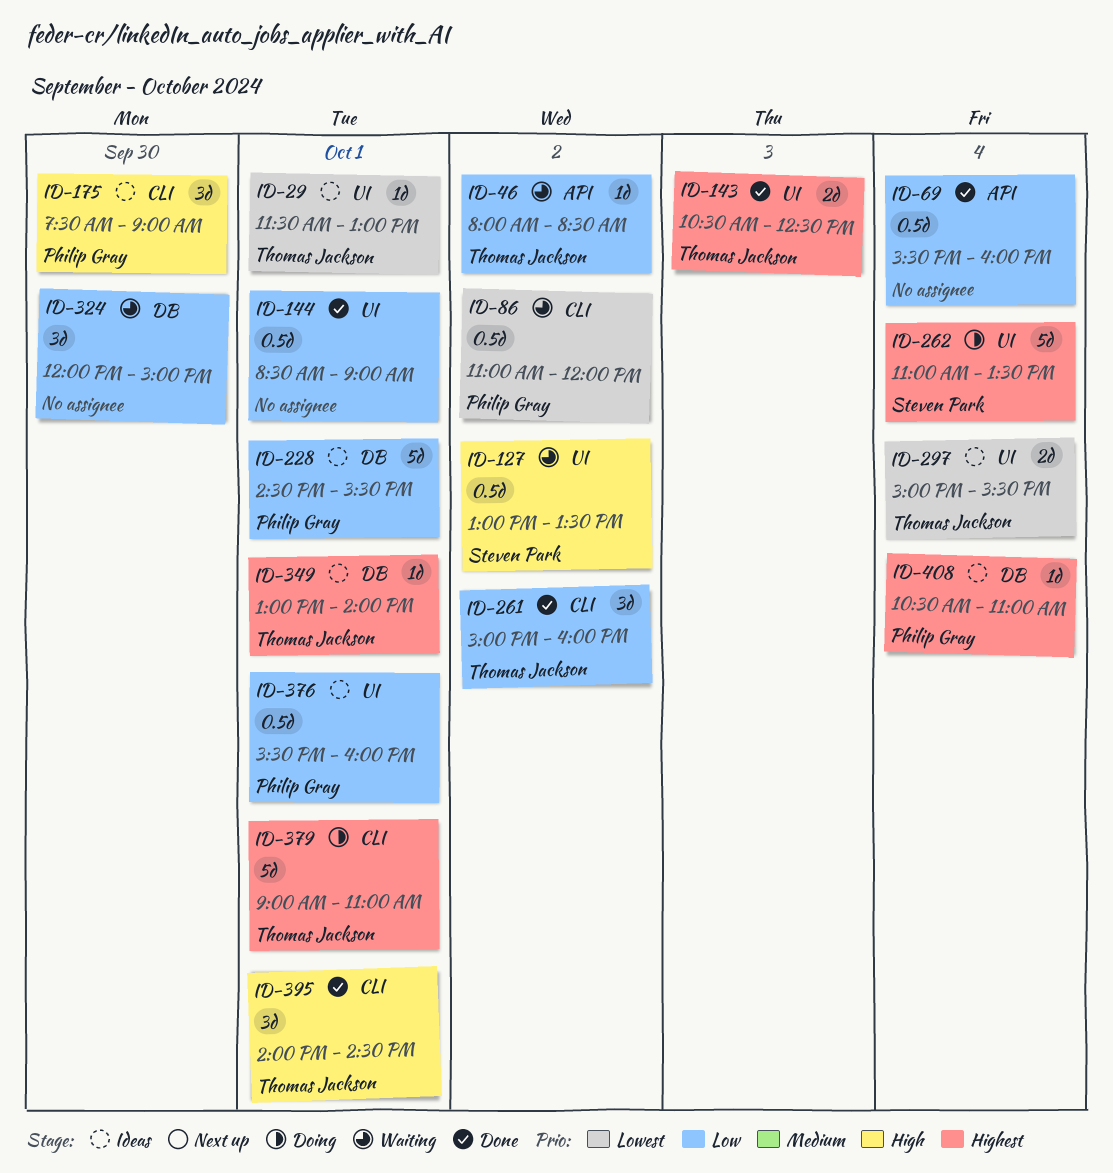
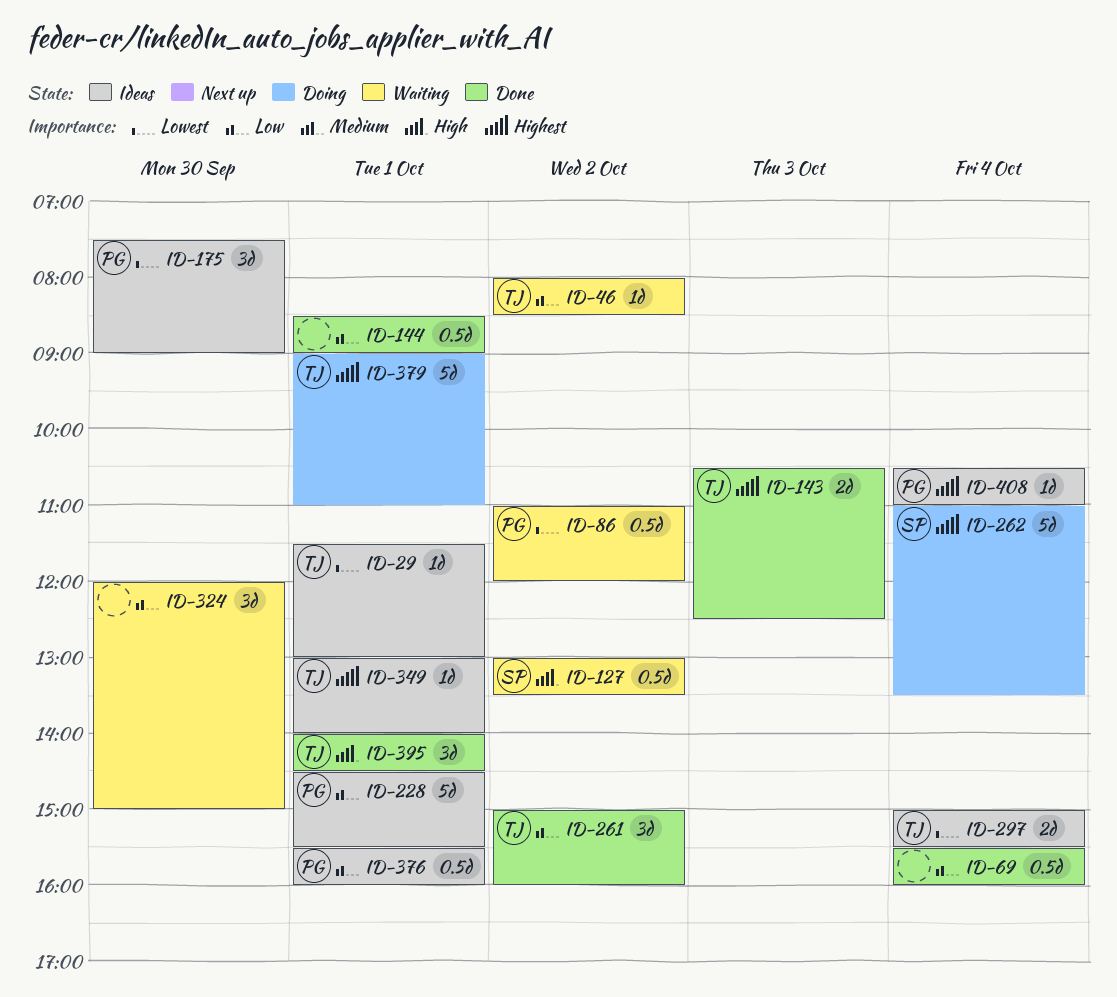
ID-175, priority: High -> Lowest

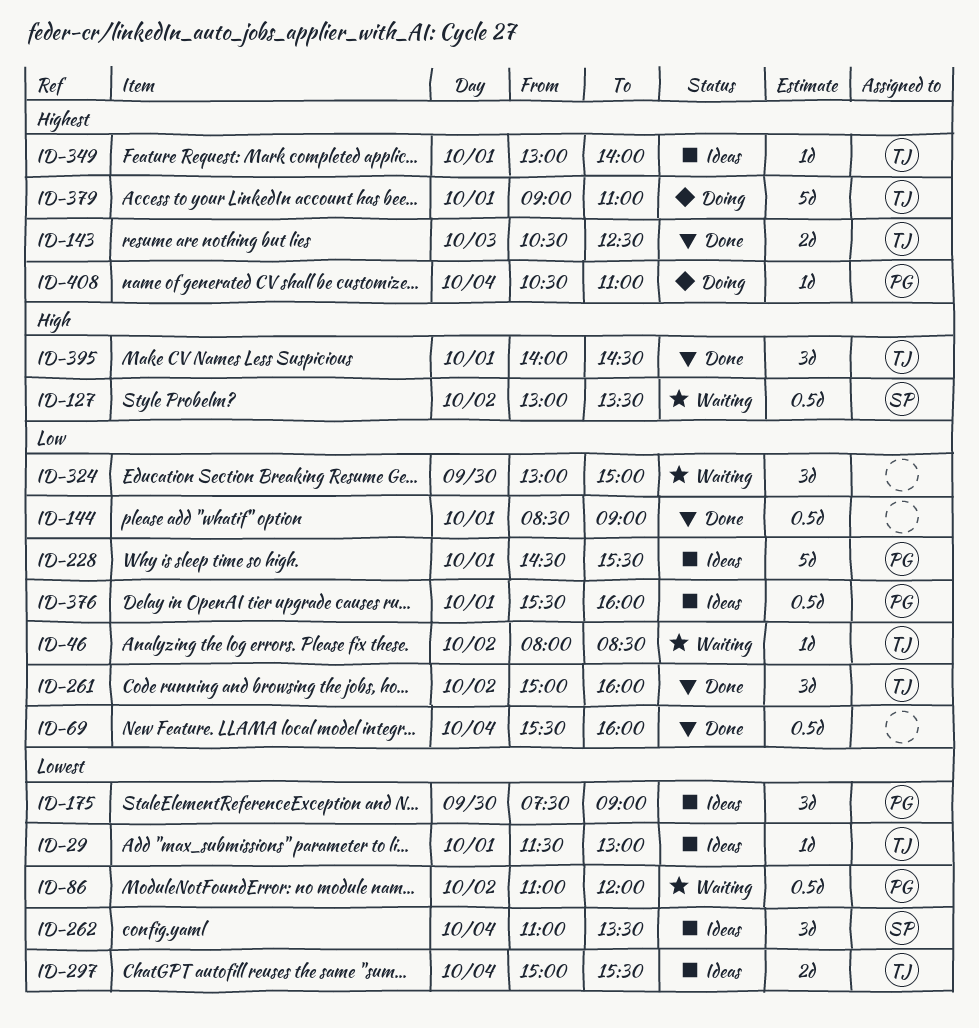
ID-262, status: Doing -> Ideas
ID-262, priority: Highest -> Lowest
ID-262, estimate: 5d -> 3d
ID-324, begins: 12:00 -> 13:00
ID-408, status: Ideas -> Doing

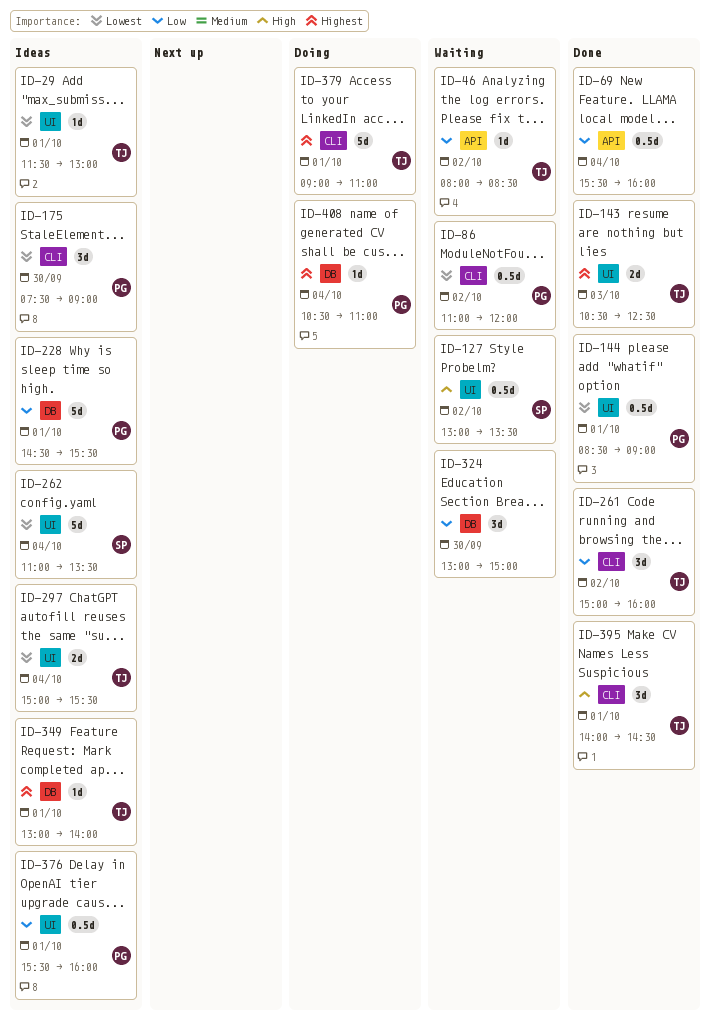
ID-144, owner: none -> PG
ID-144, priority: Low -> Lowest
ID-262, estimate: 3d -> 5d

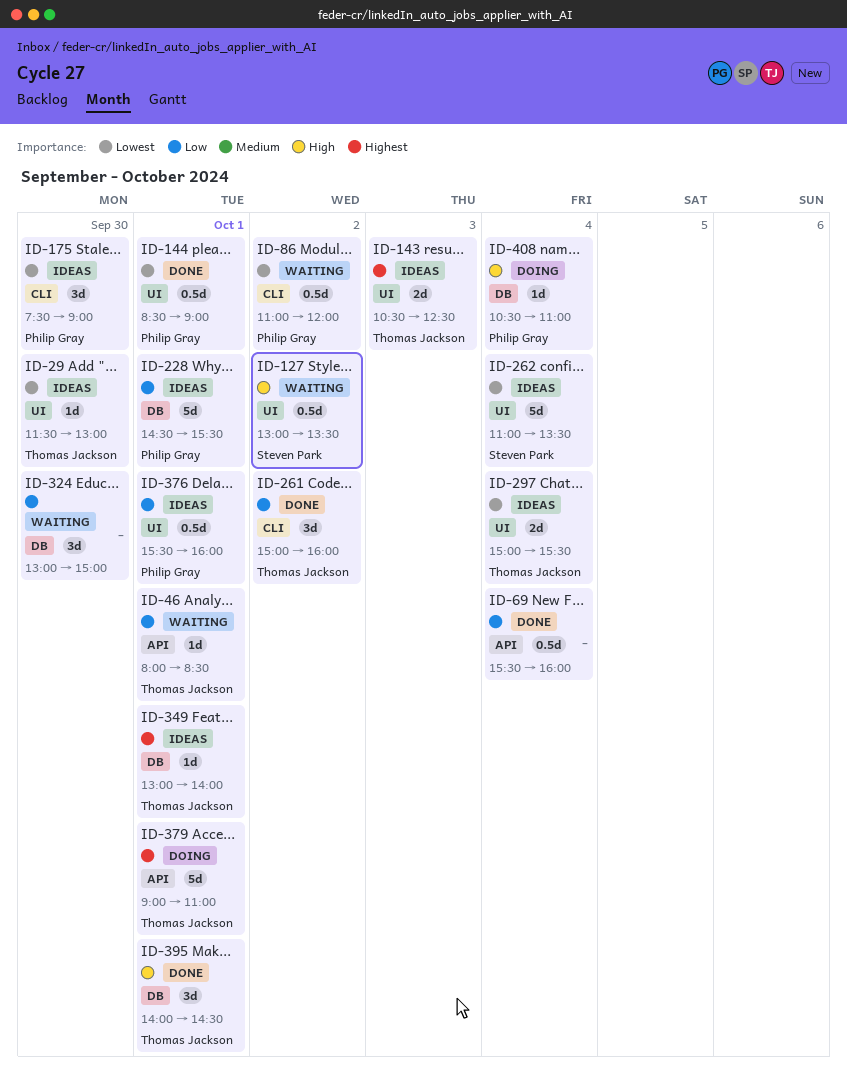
ID-29, day: Oct 1 -> Sep 30
ID-46, day: Oct 2 -> Oct 1
ID-143, status: Done -> Ideas
ID-379, label: CLI -> API
ID-395, label: CLI -> DB
ID-408, priority: Highest -> High

